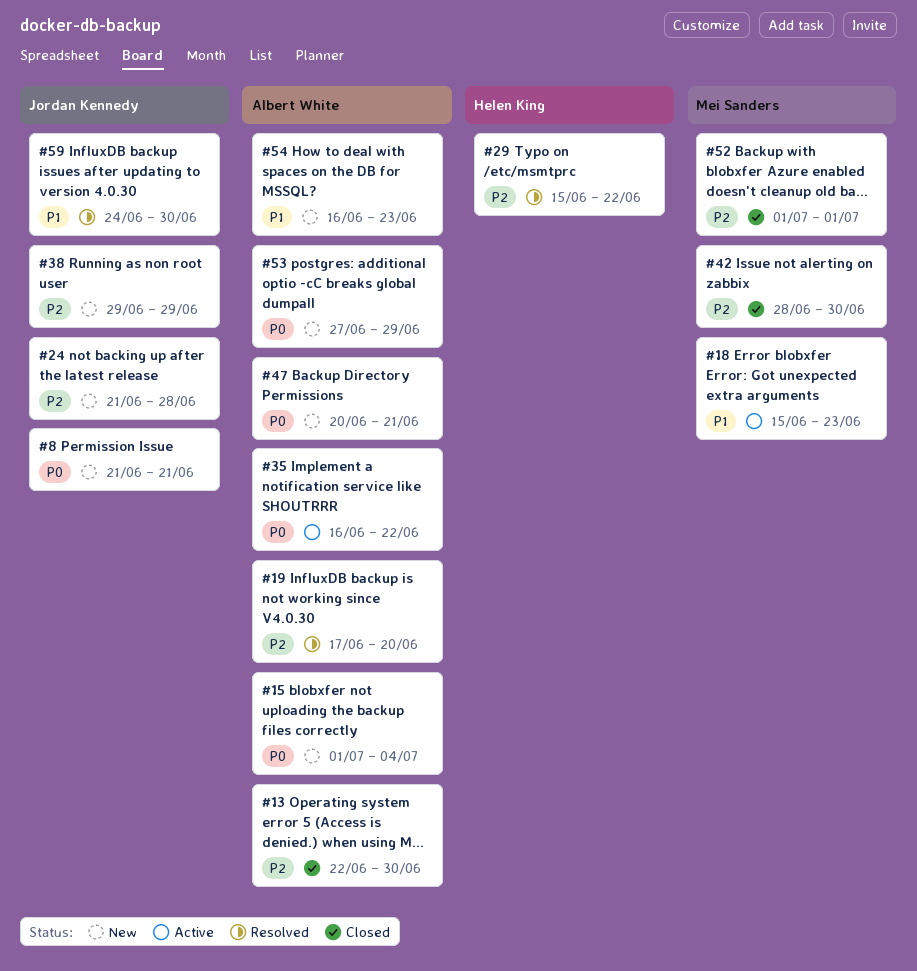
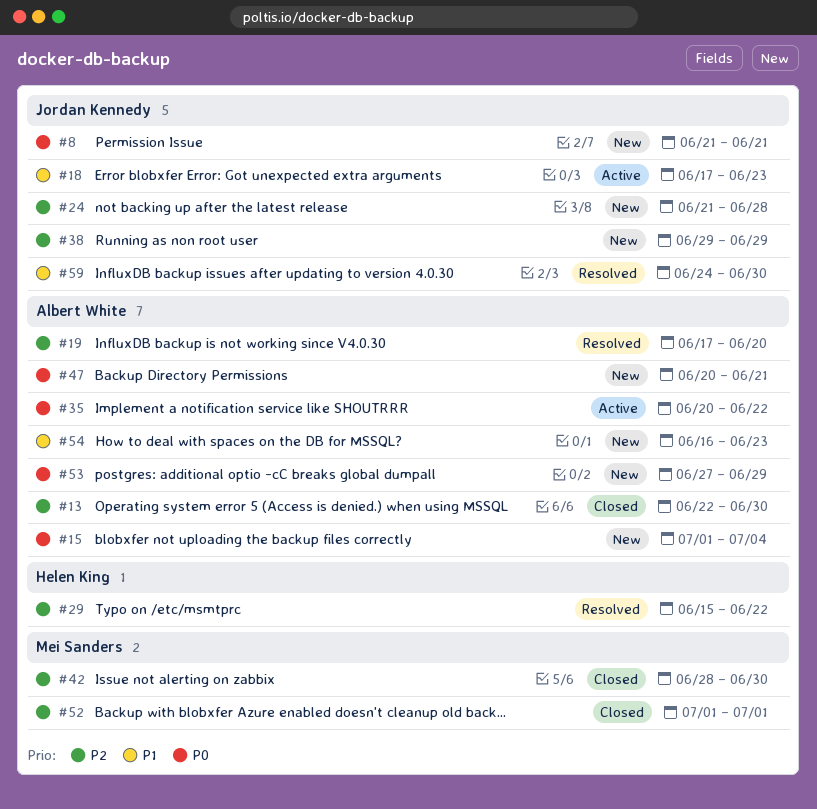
#18, owner: Mei Sanders -> Jordan Kennedy
#18, start: Jun 15 -> Jun 17
#35, start: Jun 16 -> Jun 20

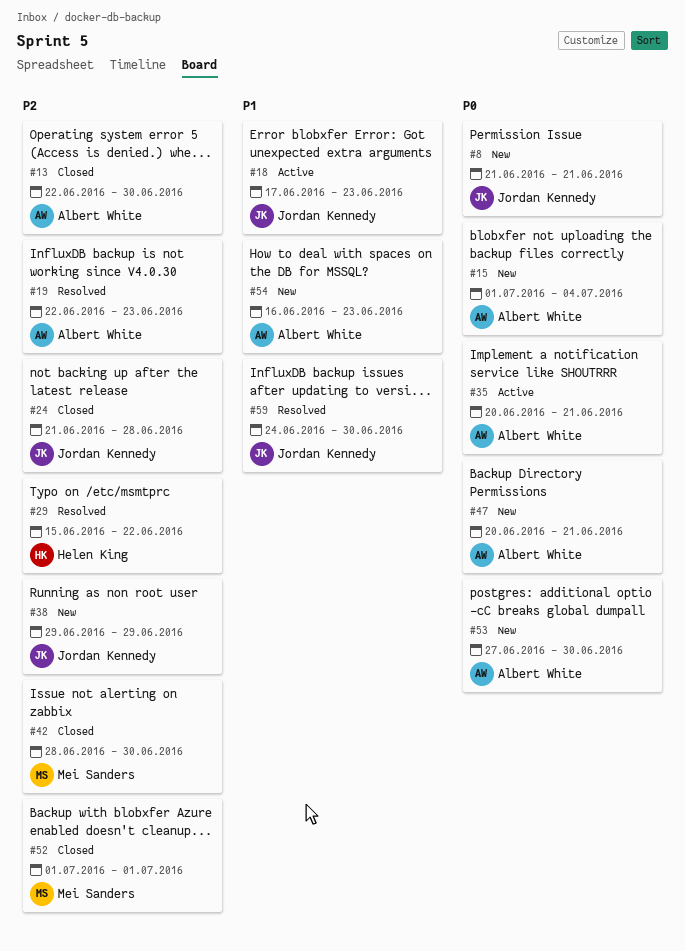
#19, start: Jun 17 -> Jun 22
#19, due: Jun 20 -> Jun 23
#24, status: New -> Closed
#35, due: Jun 22 -> Jun 21
#53, due: Jun 29 -> Jun 30

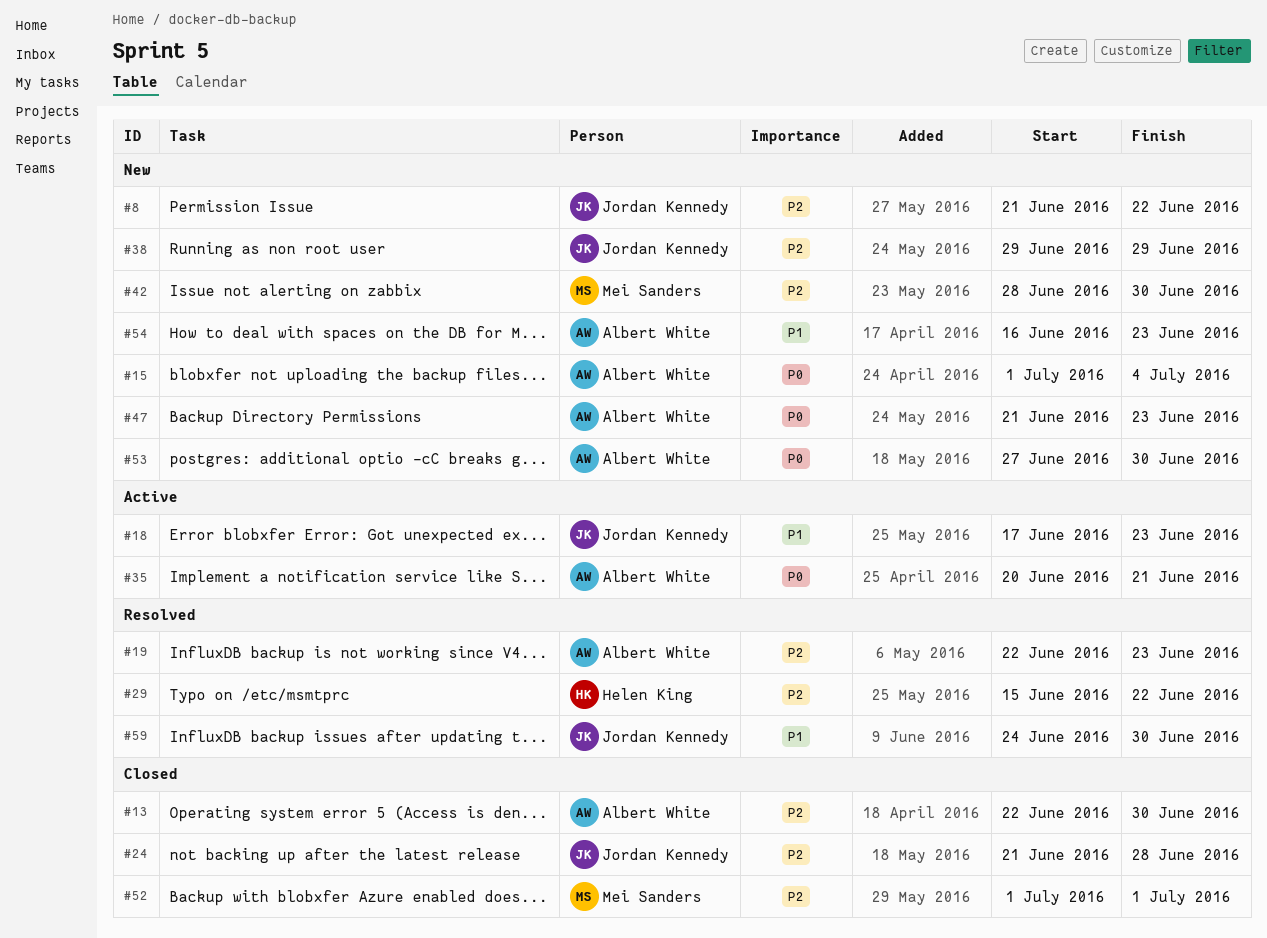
#8, priority: P0 -> P2
#8, due: Jun 21 -> Jun 22
#42, status: Closed -> New
#47, start: Jun 20 -> Jun 21
#47, due: Jun 21 -> Jun 23

